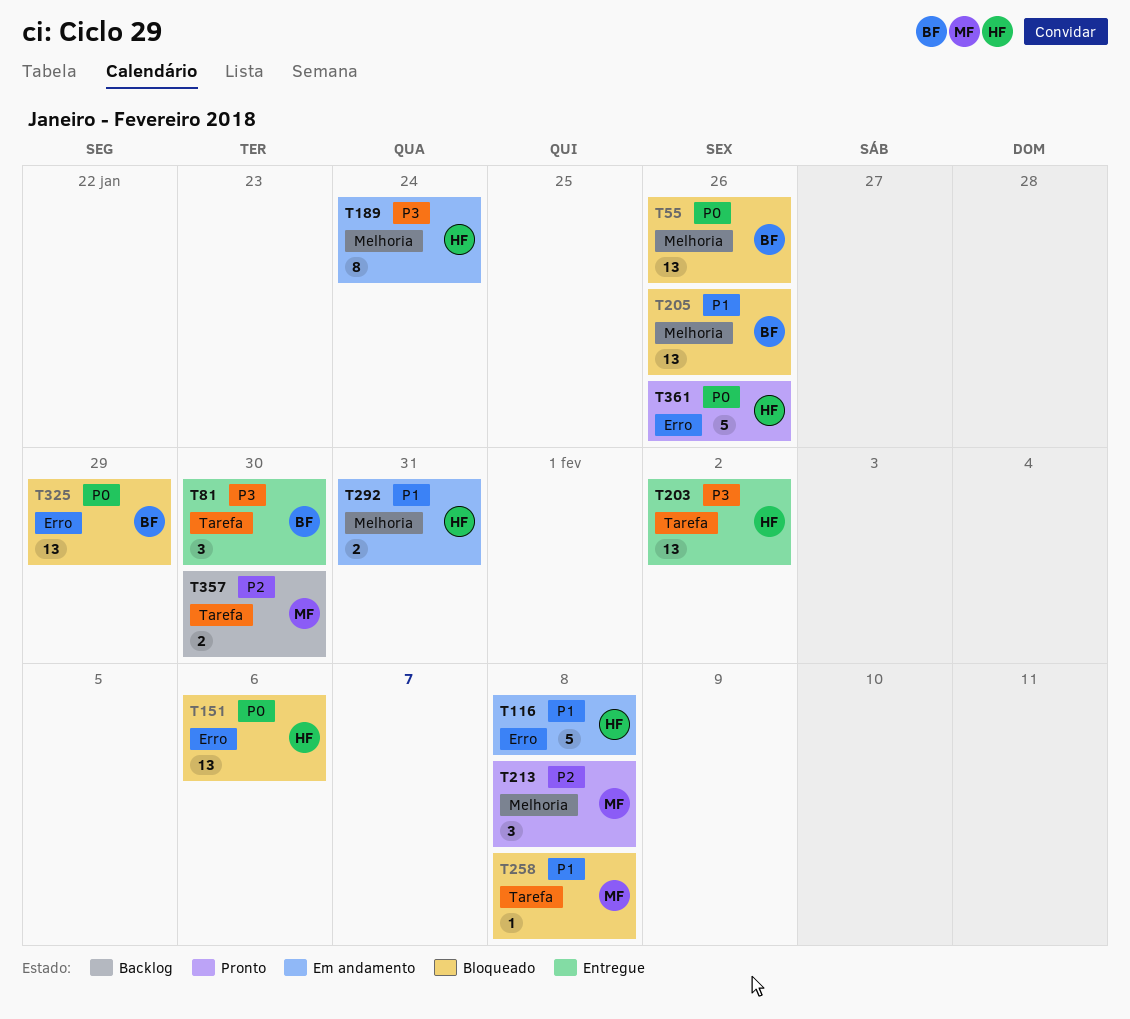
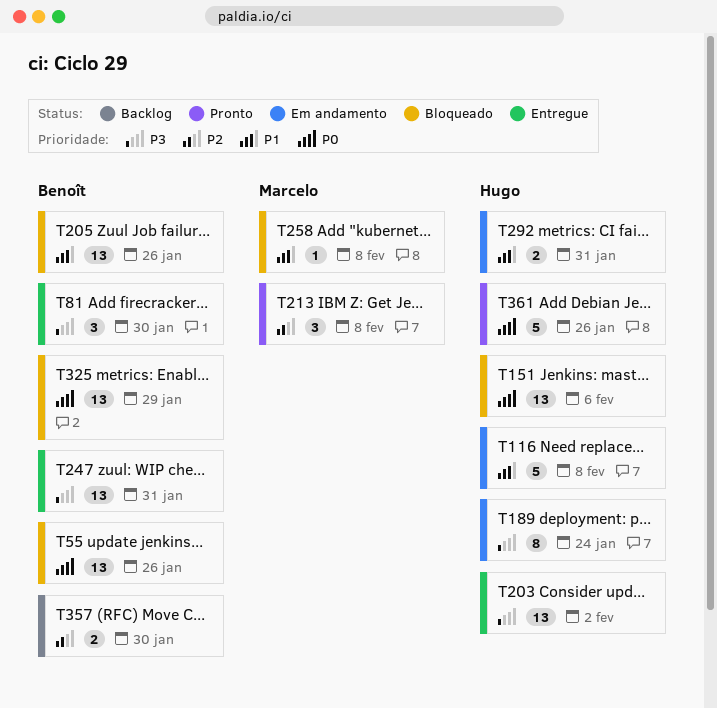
T247: none -> present
T357, owner: Marcelo -> Benoît

